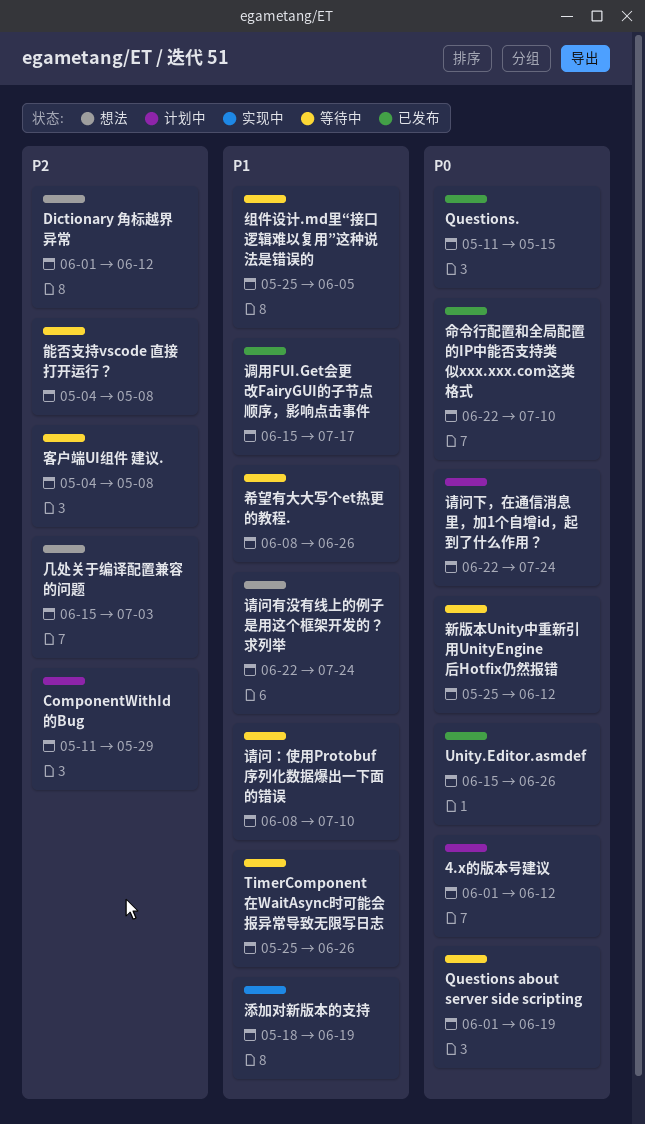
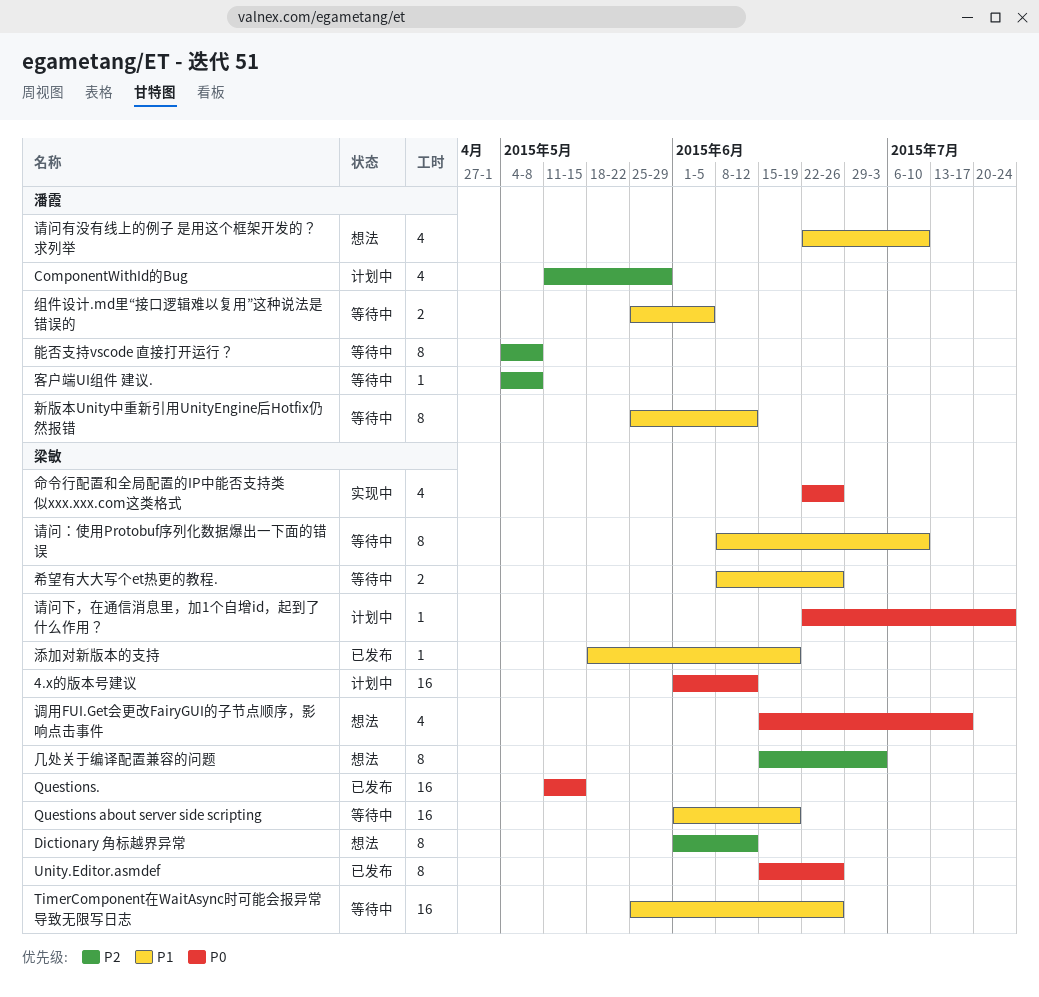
Questions about server side scripting, priority: P0 -> P1
命令行配置和全局配置的IP中能否支持类似xxx.xxx.com这类格式, status: 已发布 -> 实现中
命令行配置和全局配置的IP中能否支持类似xxx.xxx.com这类格式, due: Jul 10 -> Jun 26
新版本Unity中重新引用UnityEngine后Hotfix仍然报错, priority: P0 -> P1
添加对新版本的支持, status: 实现中 -> 已发布
请问有没有线上的例子 是用这个框架开发的？求列举, due: Jul 24 -> Jul 10
调用FUI.Get会更改FairyGUI的子节点顺序，影响点击事件, status: 已发布 -> 想法
调用FUI.Get会更改FairyGUI的子节点顺序，影响点击事件, priority: P1 -> P0

